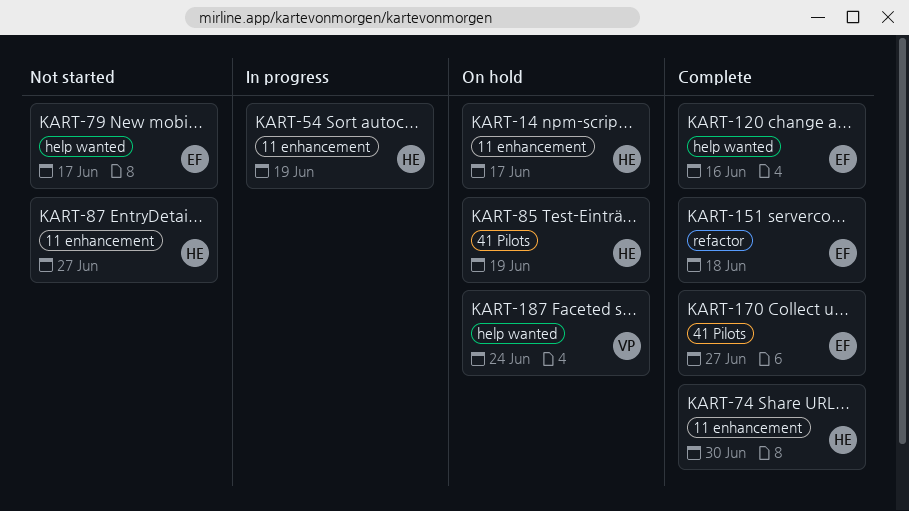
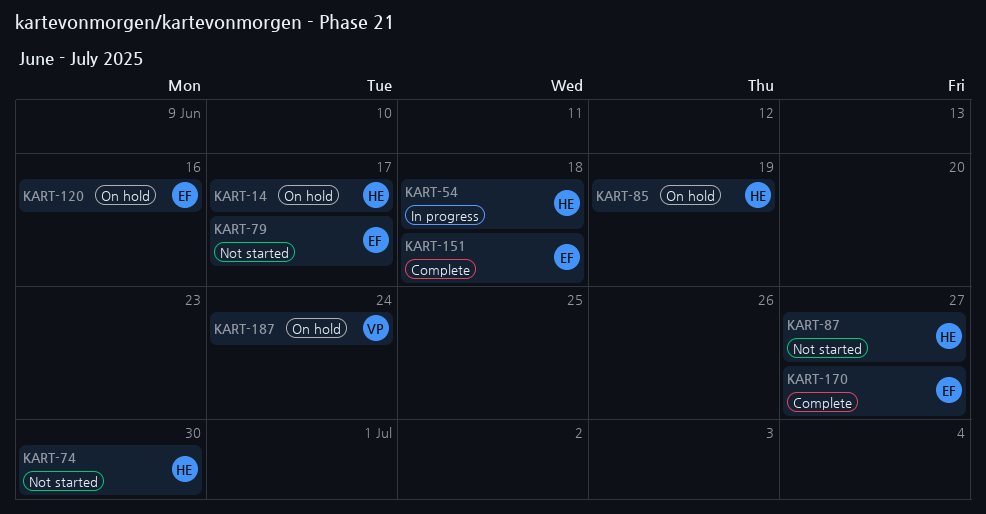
KART-54, due: Jun 19 -> Jun 18
KART-74, status: Complete -> Not started
KART-120, status: Complete -> On hold

